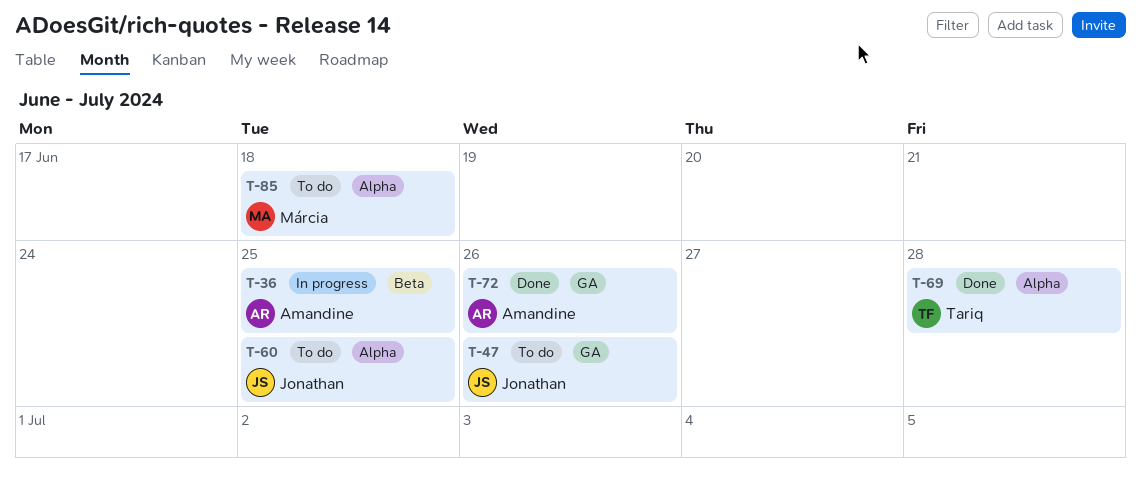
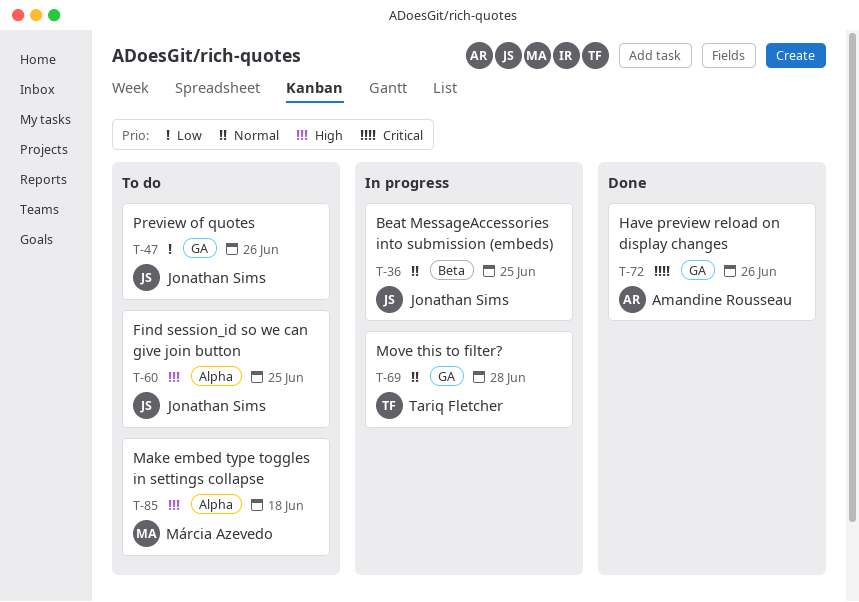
T-36, owner: Amandine Rousseau -> Jonathan Sims
T-69, status: Done -> In progress
T-69, label: Alpha -> GA

